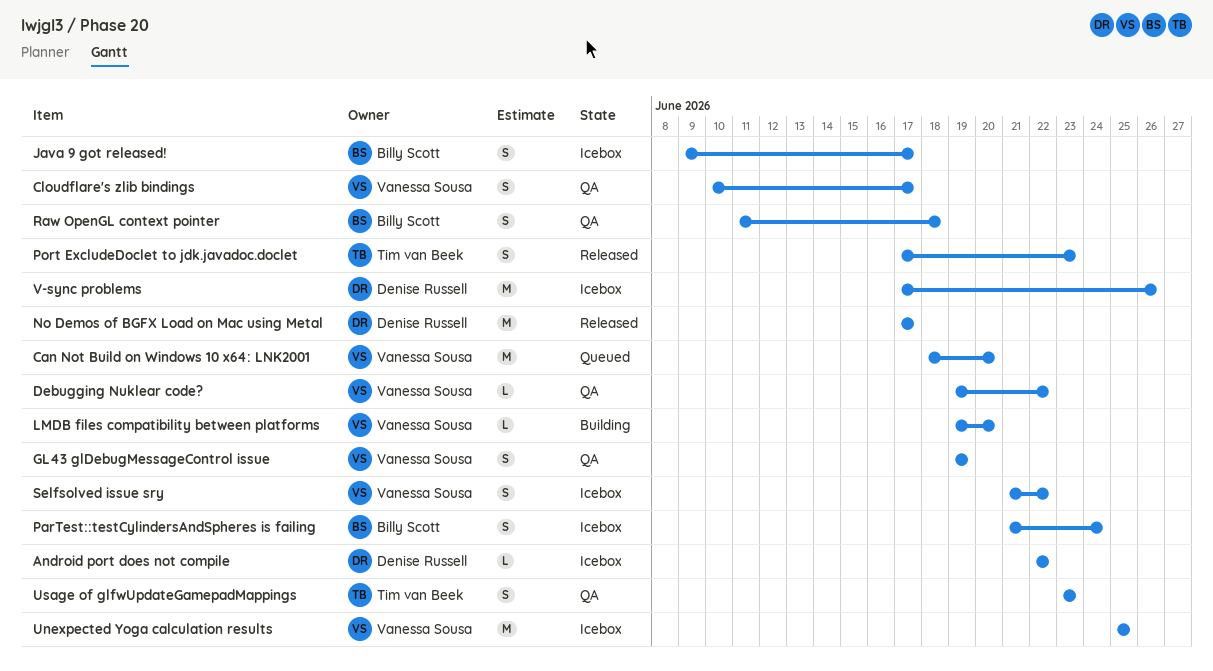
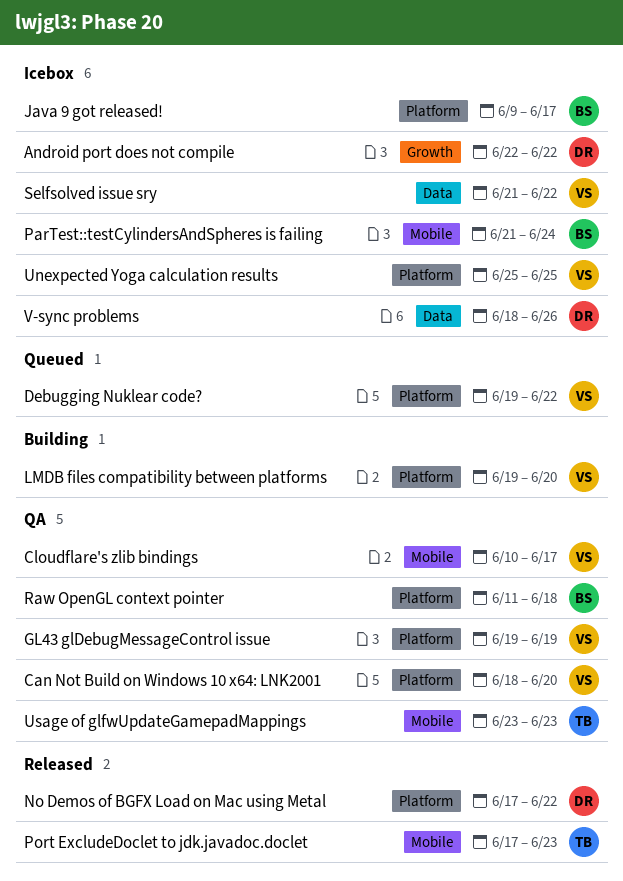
Can Not Build on Windows 10 x64: LNK2001, status: Queued -> QA
Debugging Nuklear code?, status: QA -> Queued
No Demos of BGFX Load on Mac using Metal, due: Jun 17 -> Jun 22
V-sync problems, start: Jun 17 -> Jun 18

